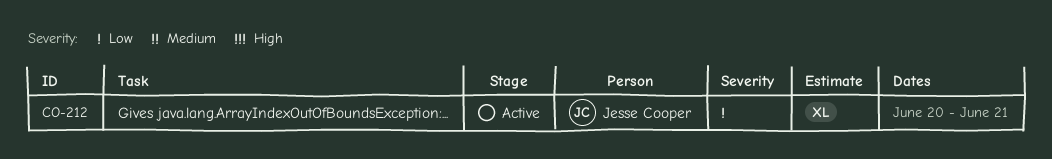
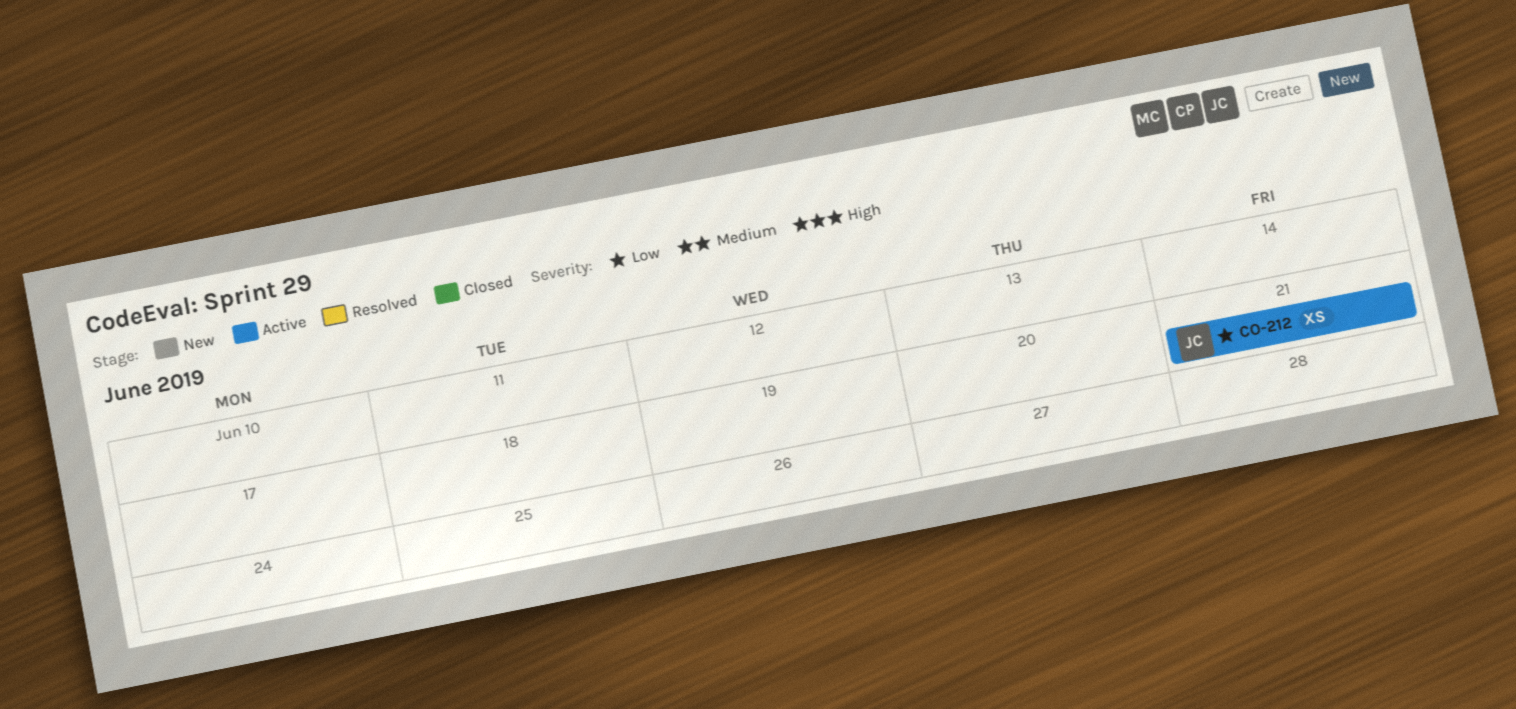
CO-212, estimate: XL -> XS
CO-212, start: Jun 20 -> Jun 21

